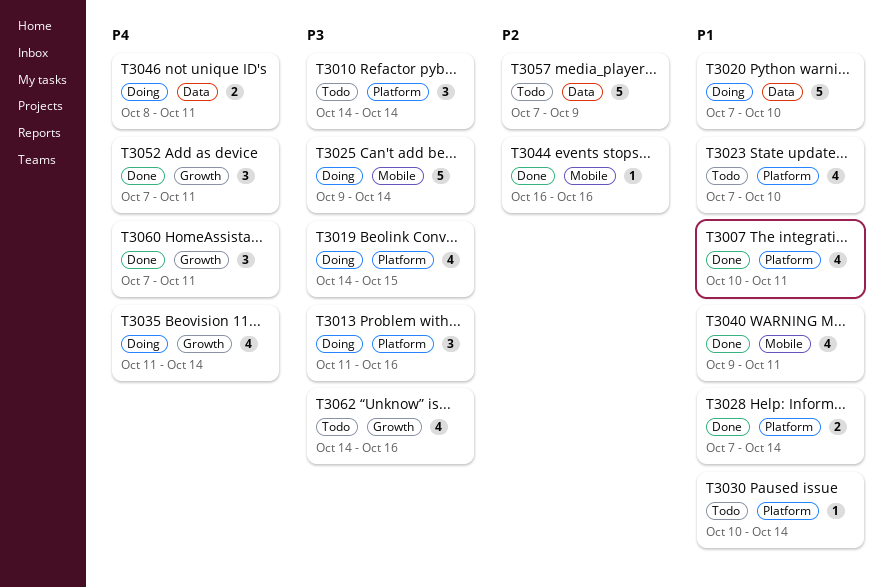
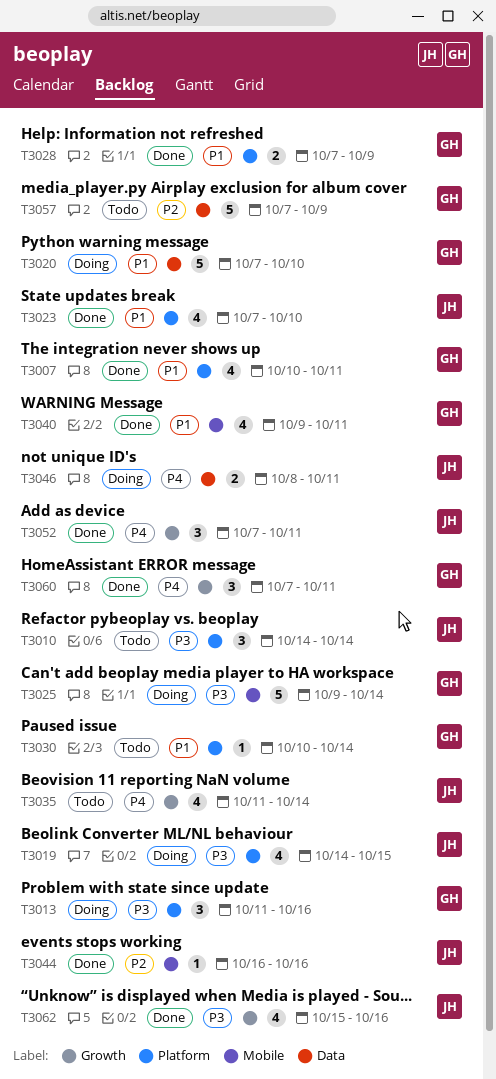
T3023, status: Todo -> Done
T3028, due: Oct 14 -> Oct 9
T3035, status: Doing -> Todo
T3062, status: Todo -> Done
T3062, start: Oct 14 -> Oct 15

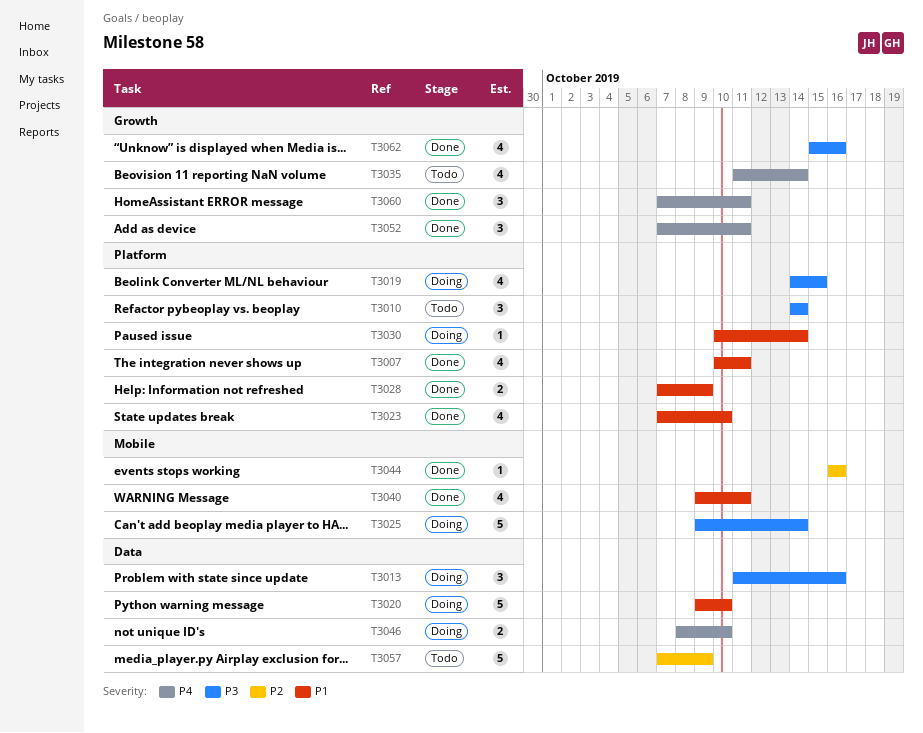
T3013, label: Platform -> Data
T3020, start: Oct 7 -> Oct 9
T3030, status: Todo -> Doing
T3046, due: Oct 11 -> Oct 10

